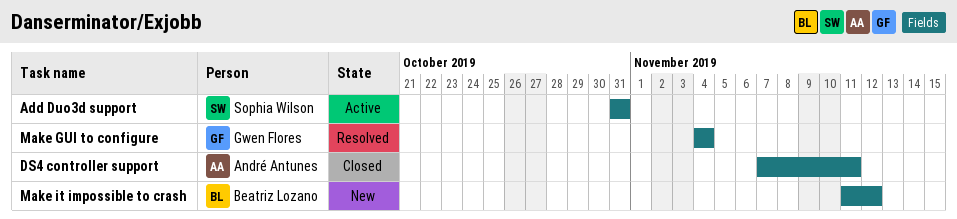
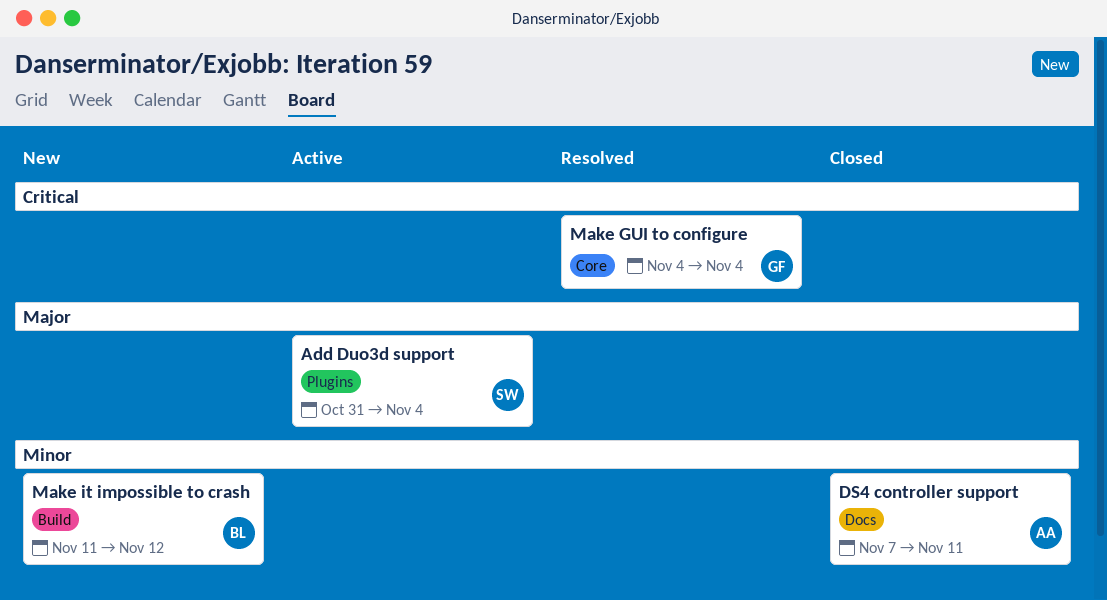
Add Duo3d support, due: Oct 31 -> Nov 4

